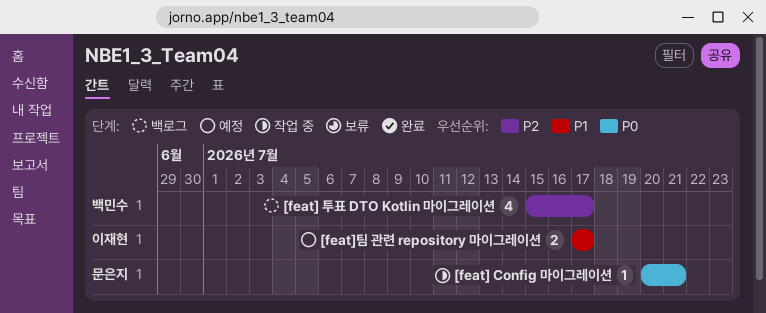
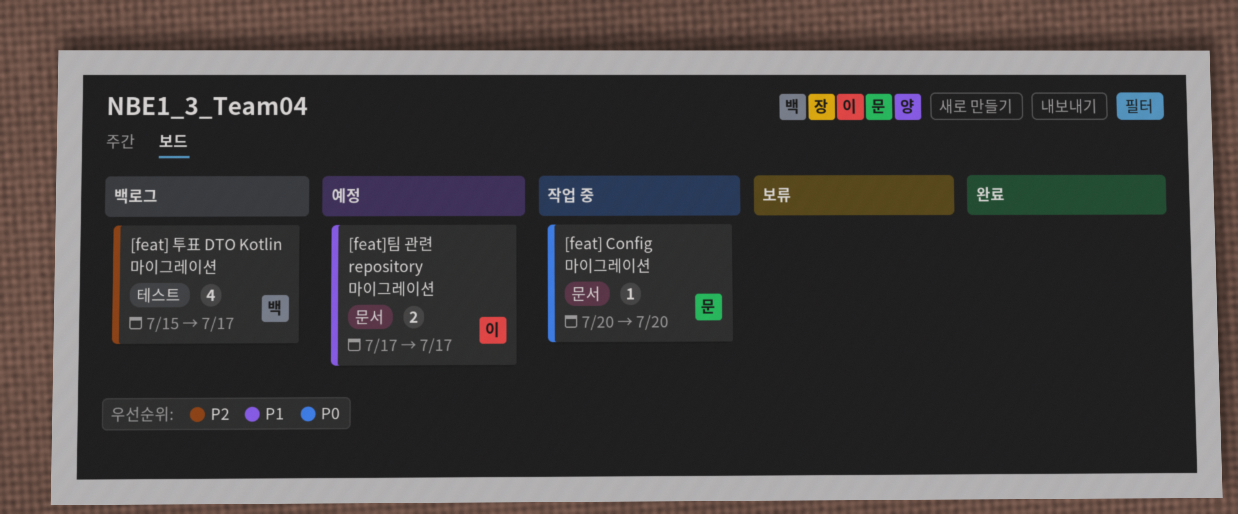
[feat] Config 마이그레이션, due: Jul 21 -> Jul 20

